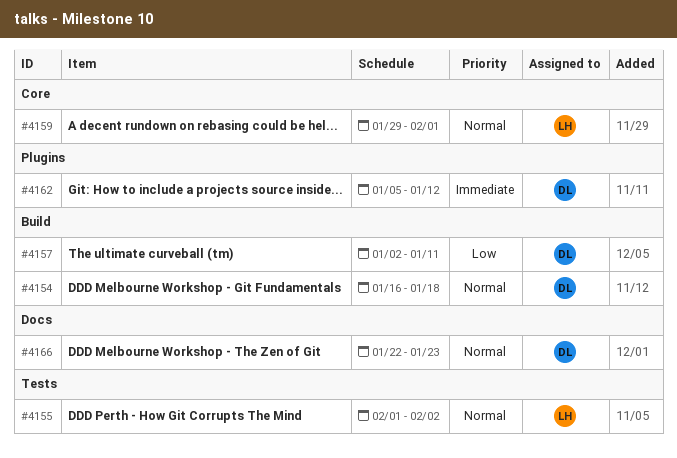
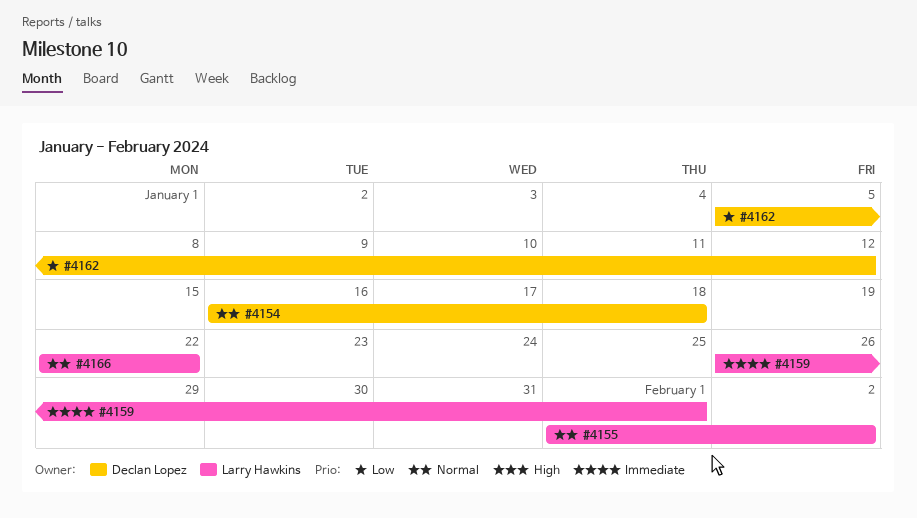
#4157: present -> none
#4159, priority: Normal -> Immediate
#4159, start: Jan 29 -> Jan 26
#4162, priority: Immediate -> Low
#4166, owner: Declan Lopez -> Larry Hawkins
#4166, due: Jan 23 -> Jan 22

